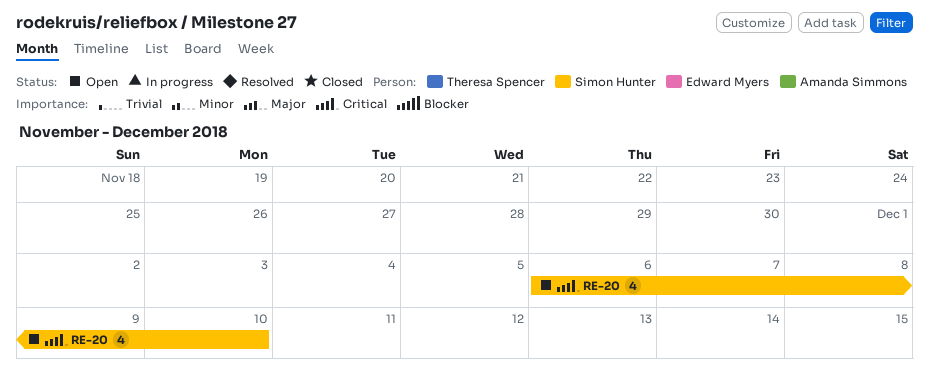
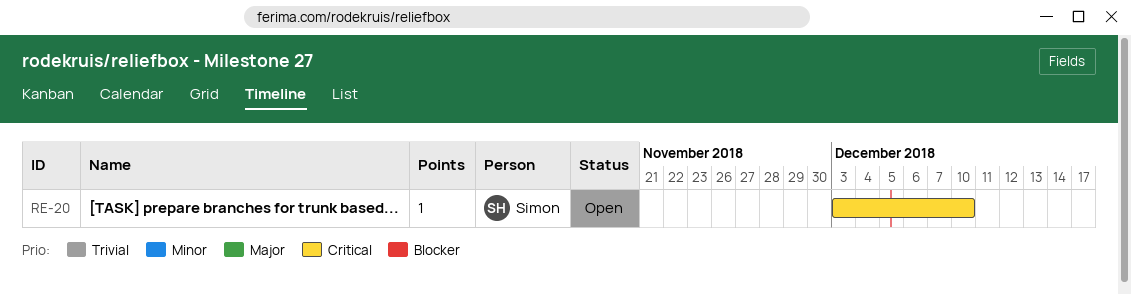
RE-20, estimate: 4 -> 1
RE-20, start: Dec 6 -> Dec 3

